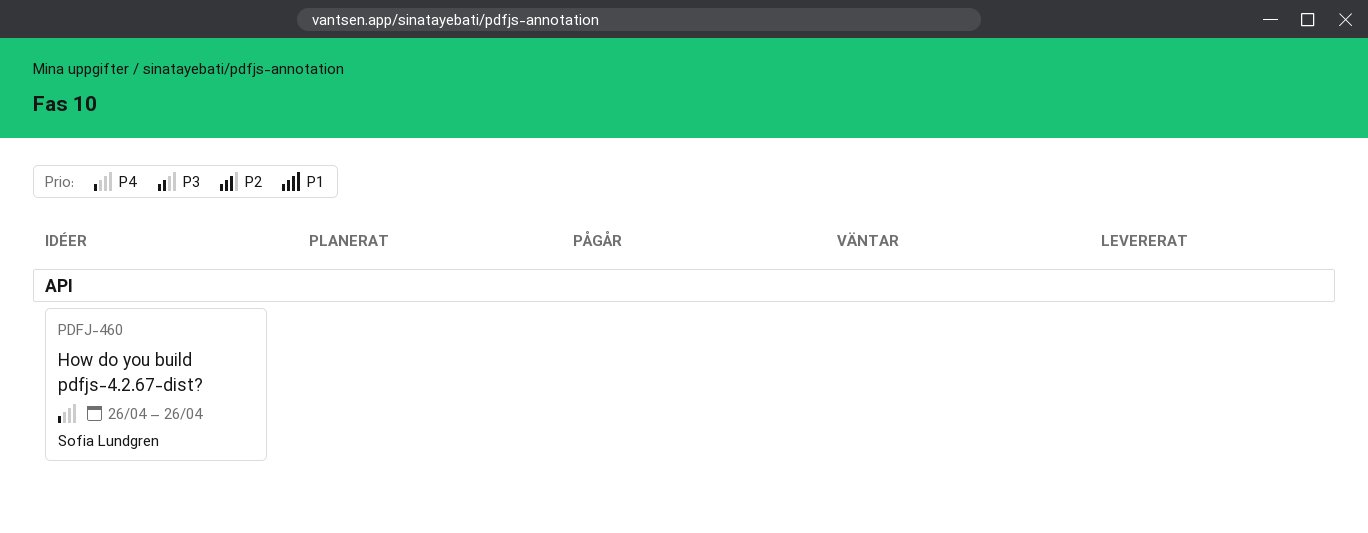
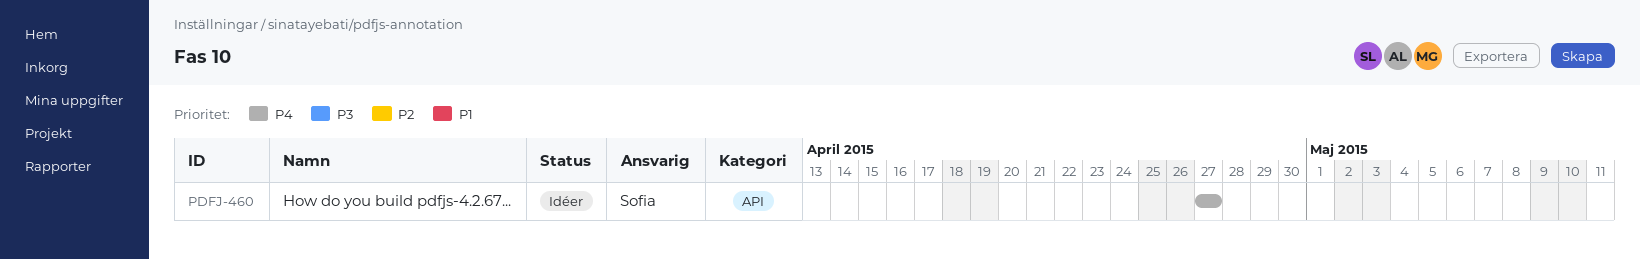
PDFJ-460, start: Apr 26 -> Apr 27
PDFJ-460, due: Apr 26 -> Apr 27

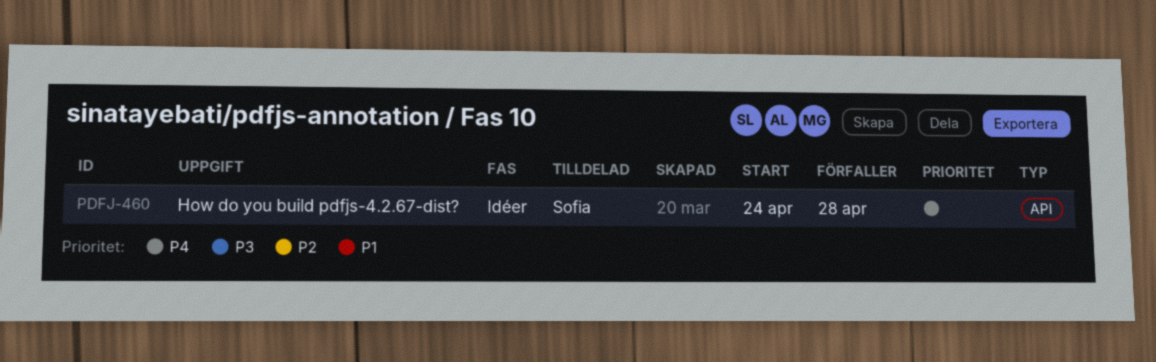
PDFJ-460, start: Apr 27 -> Apr 24
PDFJ-460, due: Apr 27 -> Apr 28

